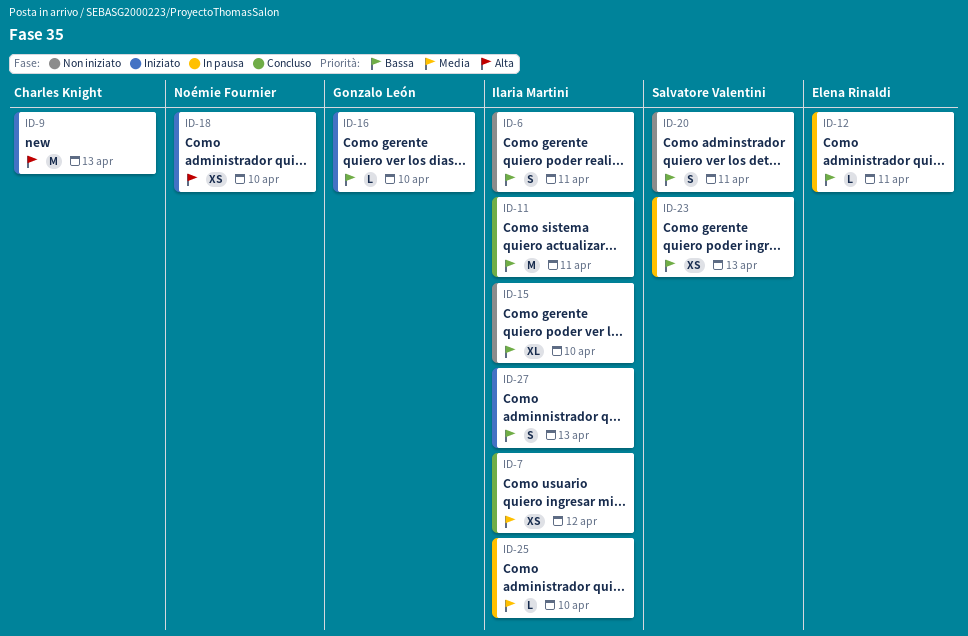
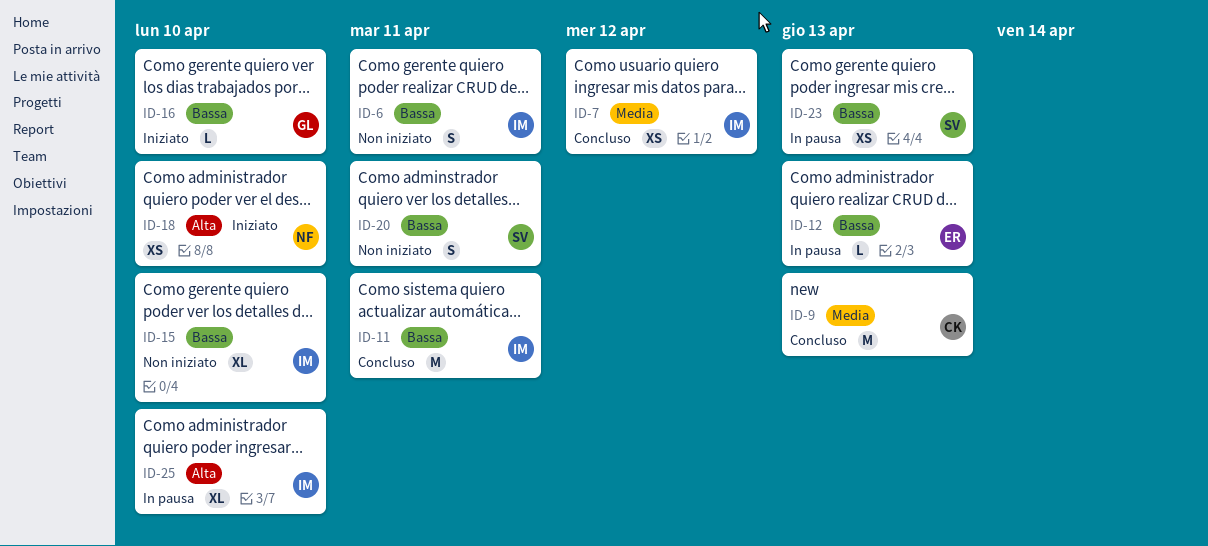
ID-9, status: Iniziato -> Concluso
ID-9, priority: Alta -> Media
ID-12, due: Apr 11 -> Apr 13
ID-25, priority: Media -> Alta
ID-25, estimate: L -> XL
ID-27: present -> none

